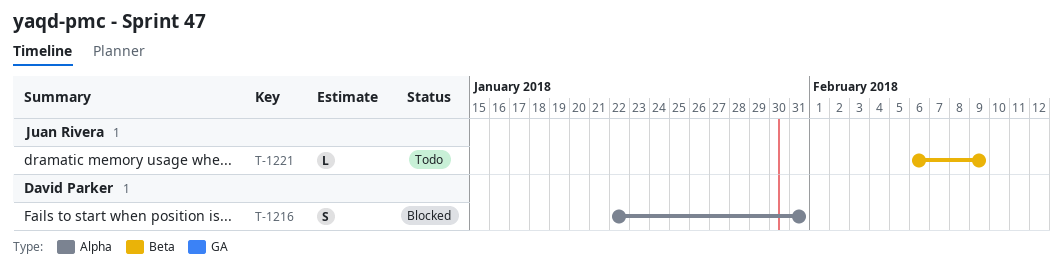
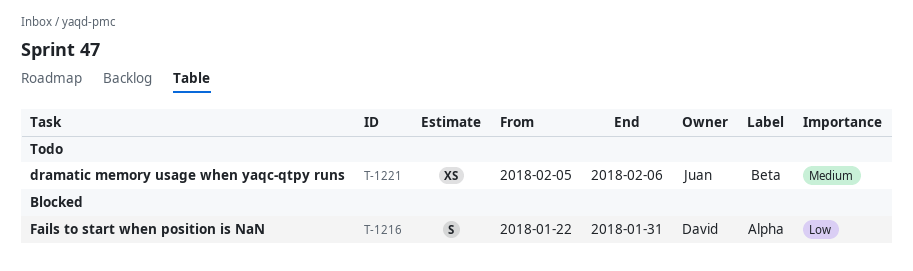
T-1221, estimate: L -> XS
T-1221, start: Feb 6 -> Feb 5
T-1221, due: Feb 9 -> Feb 6

